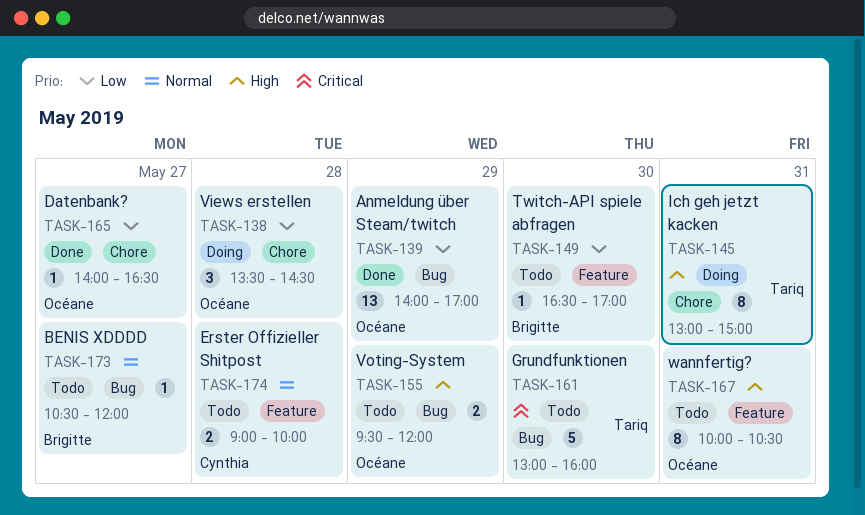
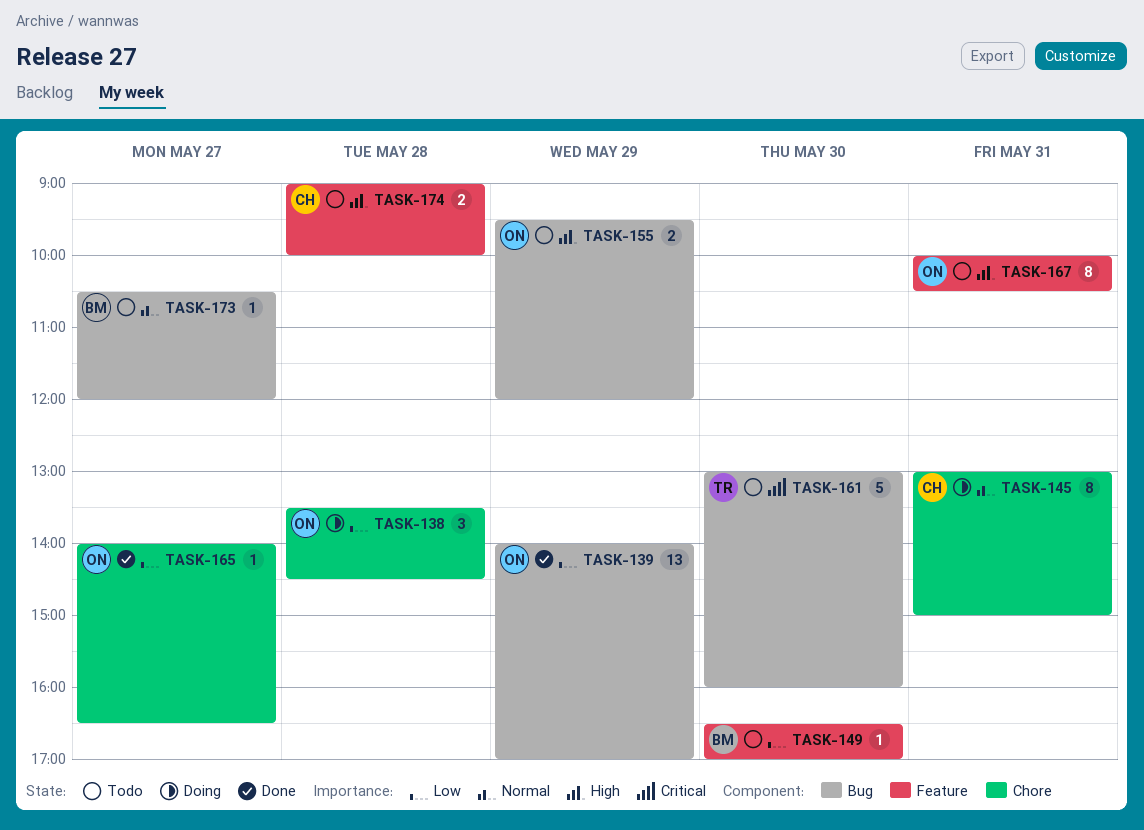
TASK-145, owner: Tariq -> Cynthia
TASK-145, priority: High -> Normal
TASK-174, priority: Normal -> High

